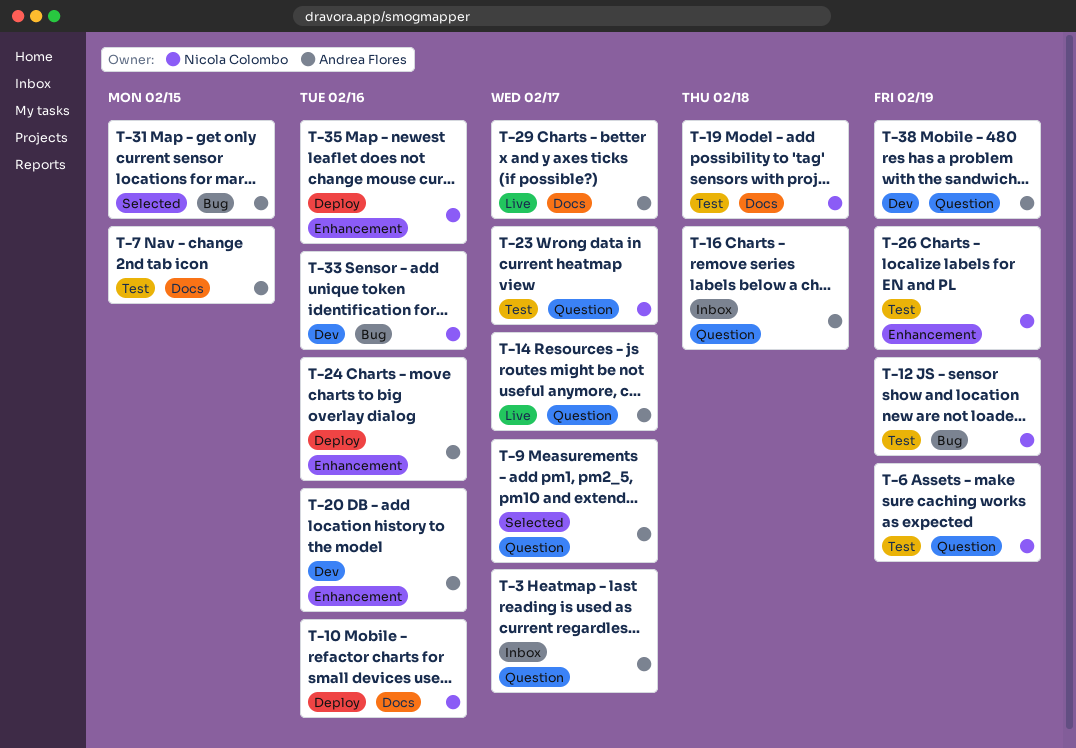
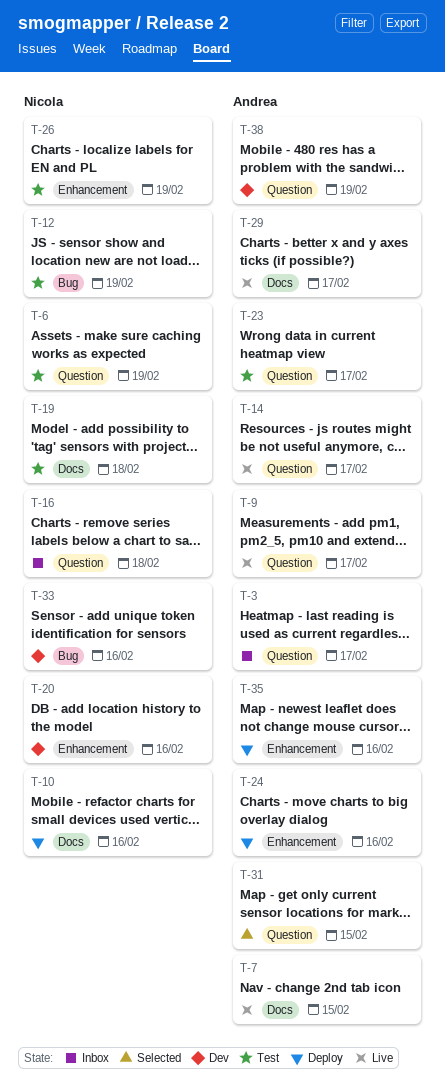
T-7, status: Test -> Live
T-9, status: Selected -> Live
T-16, owner: Andrea Flores -> Nicola Colombo
T-20, owner: Andrea Flores -> Nicola Colombo
T-23, owner: Nicola Colombo -> Andrea Flores
T-31, label: Bug -> Question
T-35, owner: Nicola Colombo -> Andrea Flores

